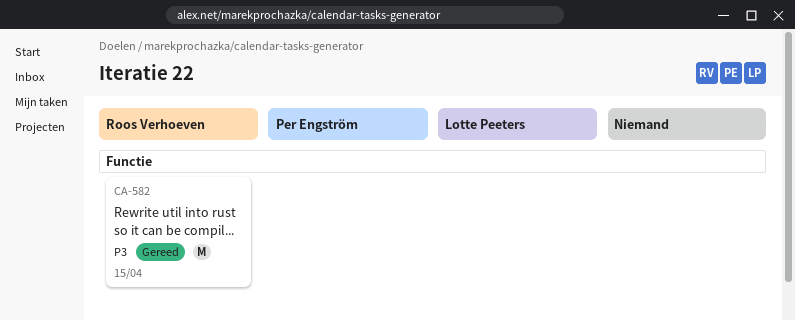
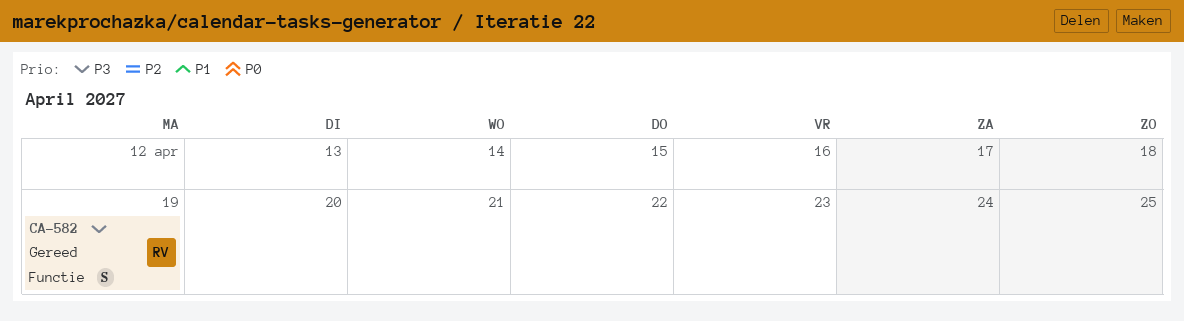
CA-582, estimate: M -> S
CA-582, due: Apr 15 -> Apr 19

